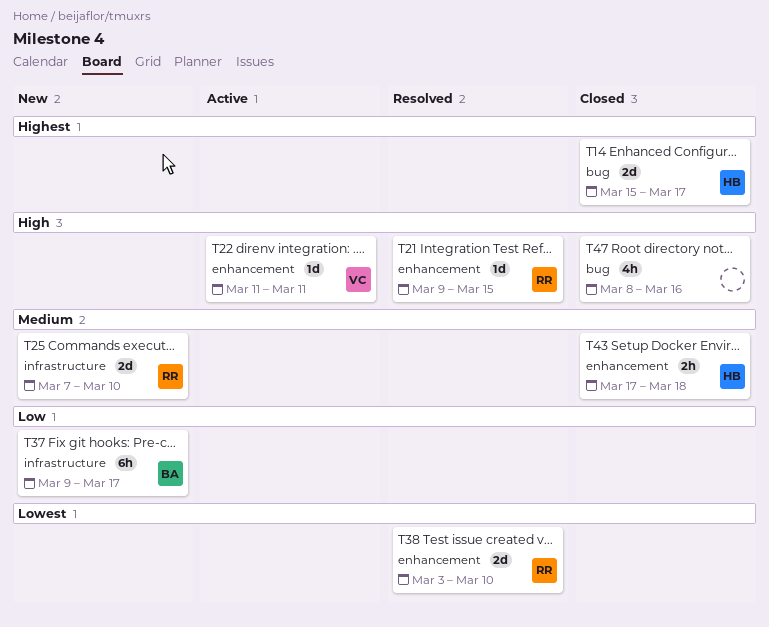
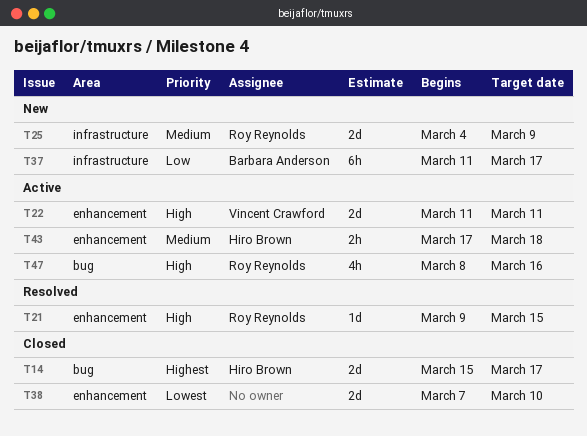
T22, estimate: 1d -> 2d
T25, start: Mar 7 -> Mar 4
T25, due: Mar 10 -> Mar 9
T37, start: Mar 9 -> Mar 11
T38, status: Resolved -> Closed
T38, owner: Roy Reynolds -> none
T38, start: Mar 3 -> Mar 7
T43, status: Closed -> Active
T47, status: Closed -> Active
T47, owner: none -> Roy Reynolds

